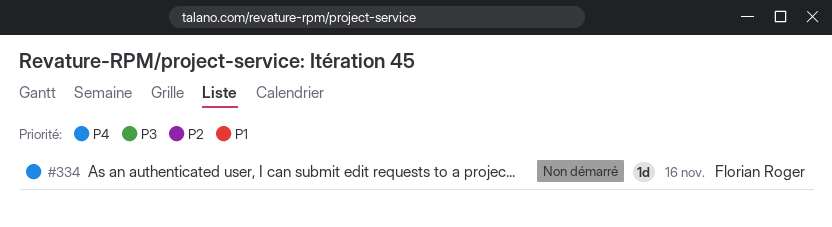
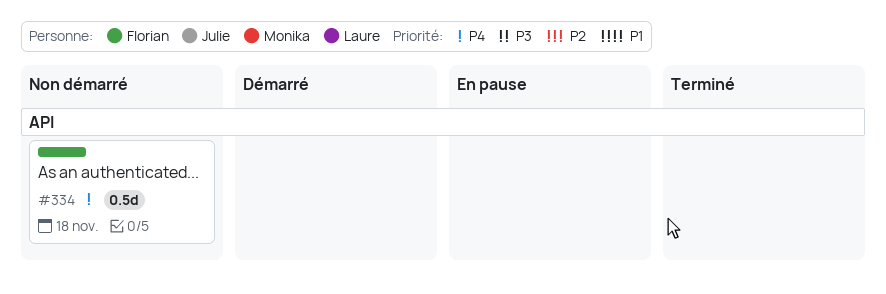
#334, estimate: 1d -> 0.5d
#334, due: Nov 16 -> Nov 18

